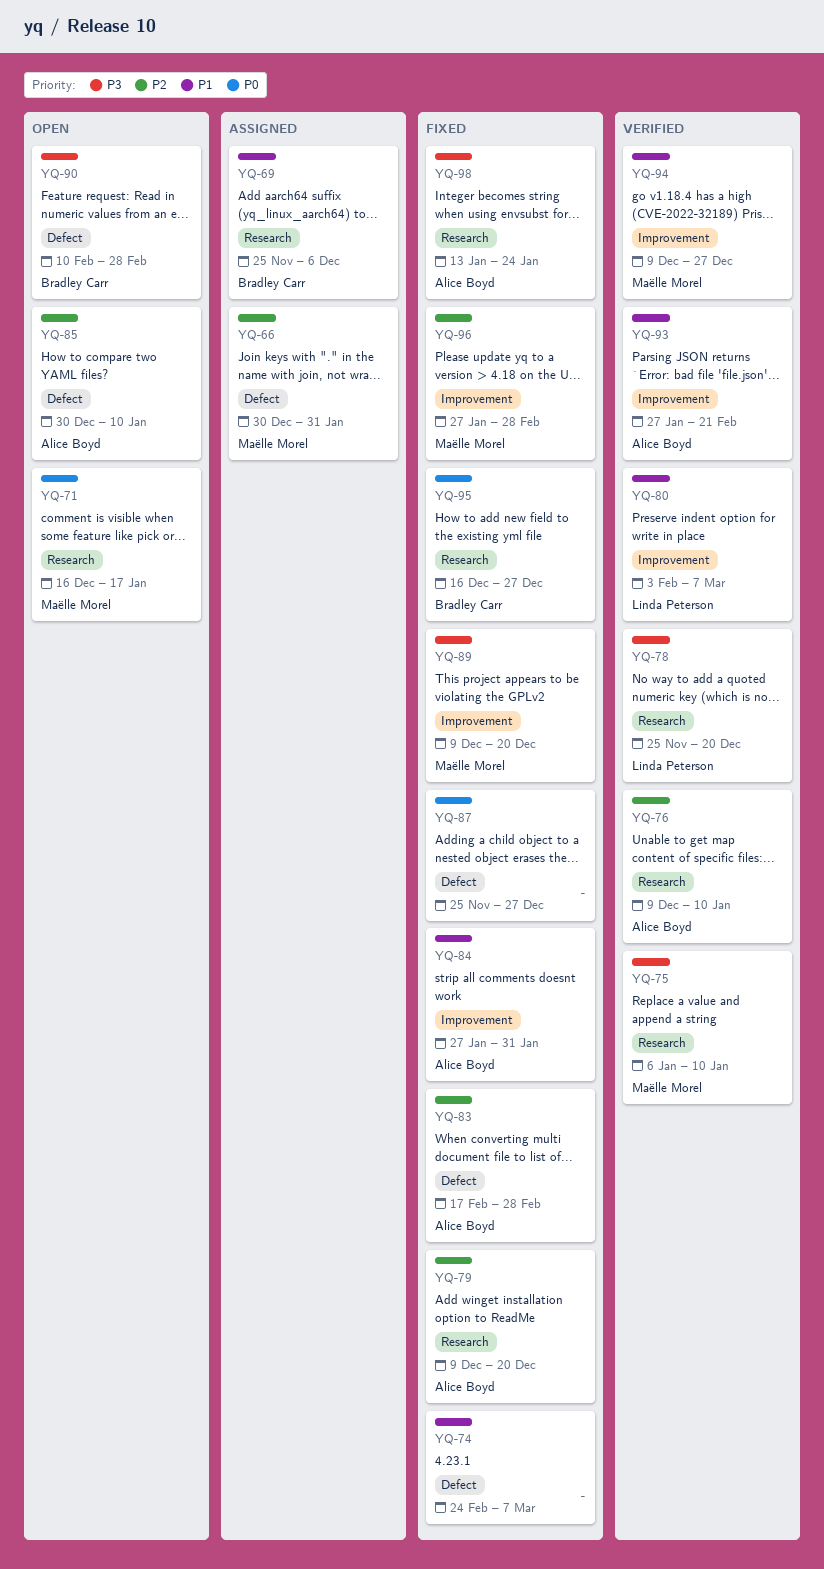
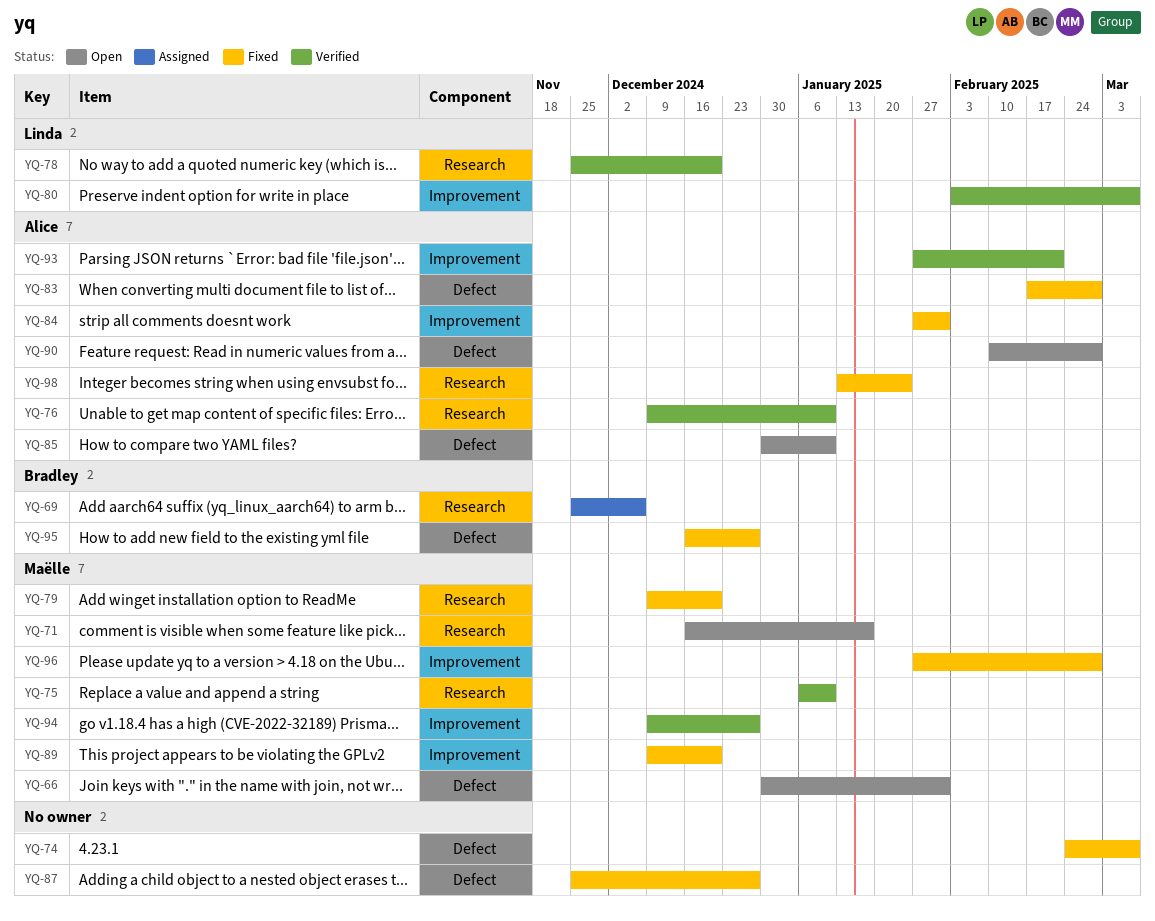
YQ-66, status: Assigned -> Open
YQ-79, owner: Alice Boyd -> Maëlle Morel
YQ-90, owner: Bradley Carr -> Alice Boyd
YQ-95, label: Research -> Defect

